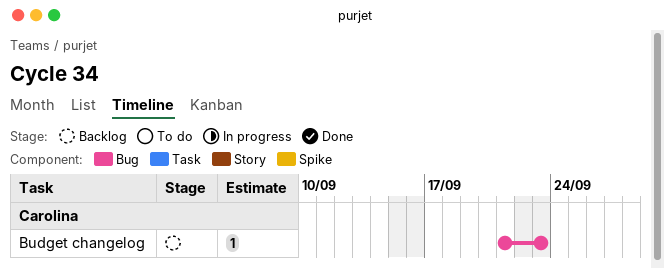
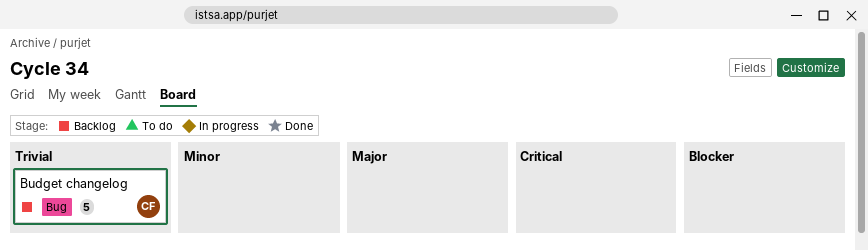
Budget changelog, estimate: 1 -> 5

